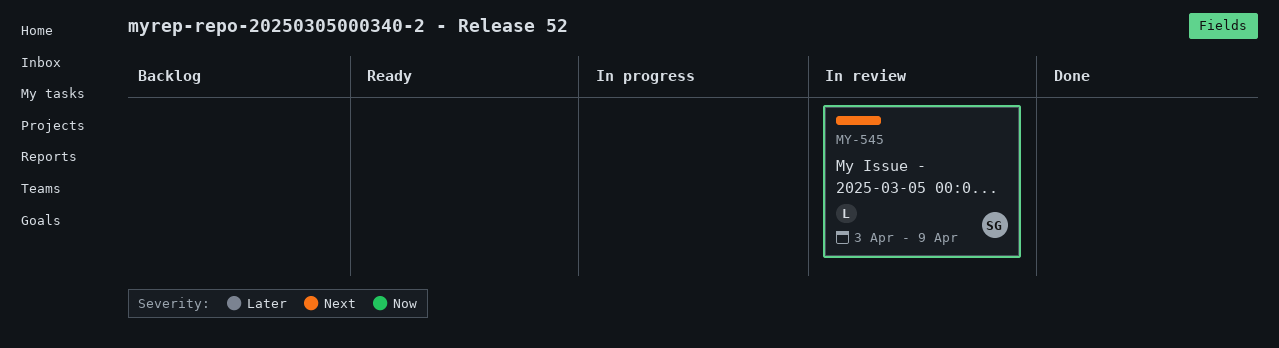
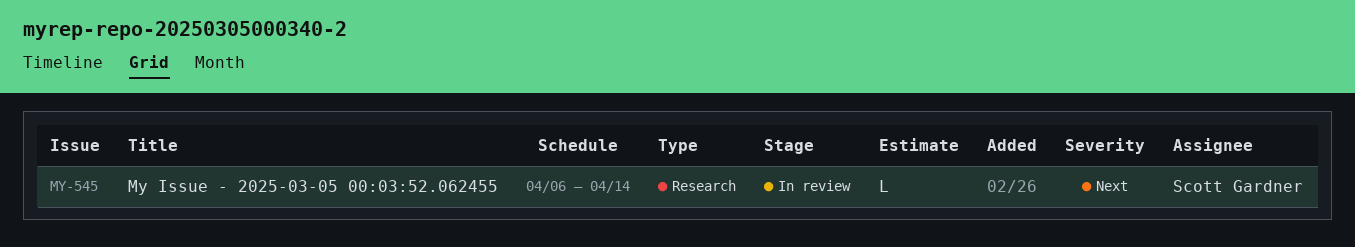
MY-545, start: Apr 3 -> Apr 6
MY-545, due: Apr 9 -> Apr 14

